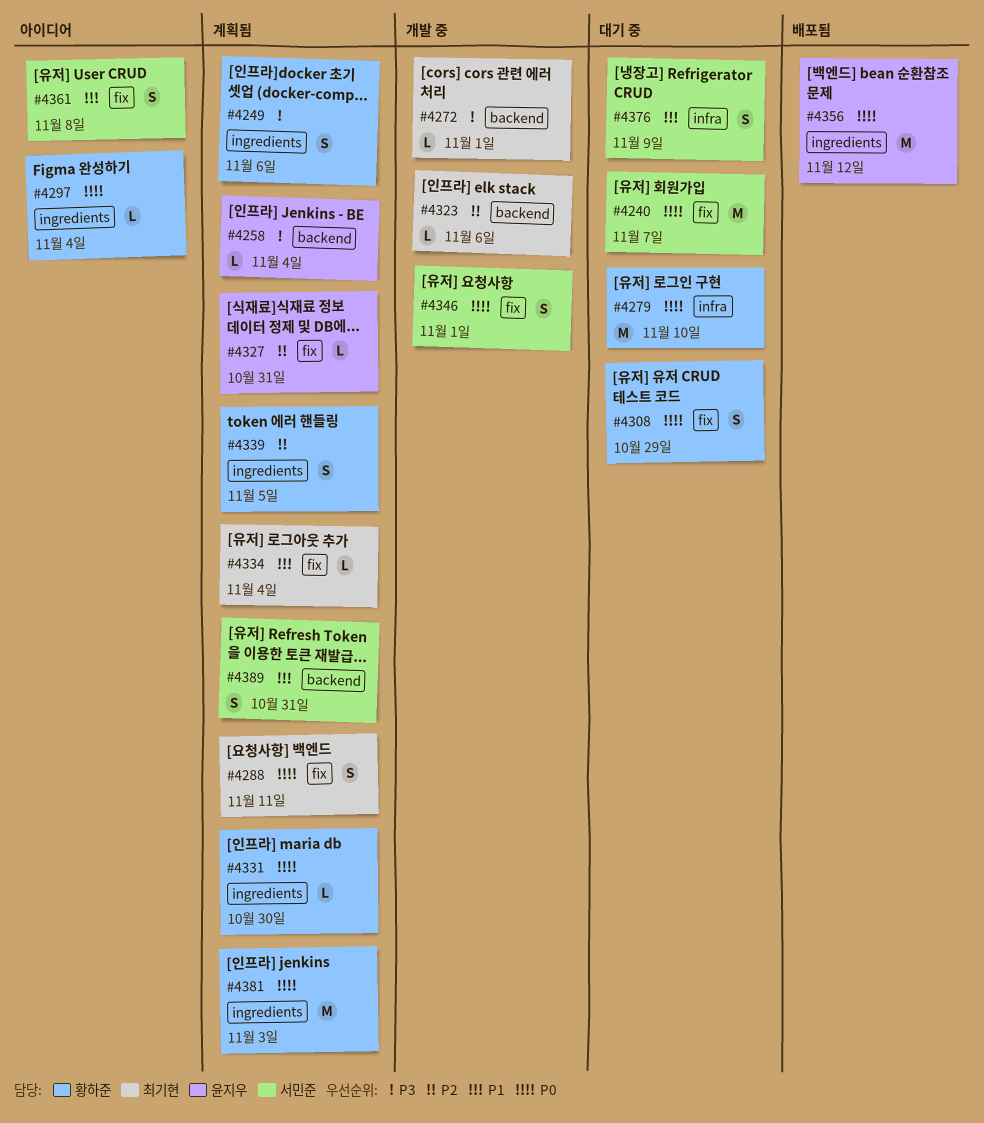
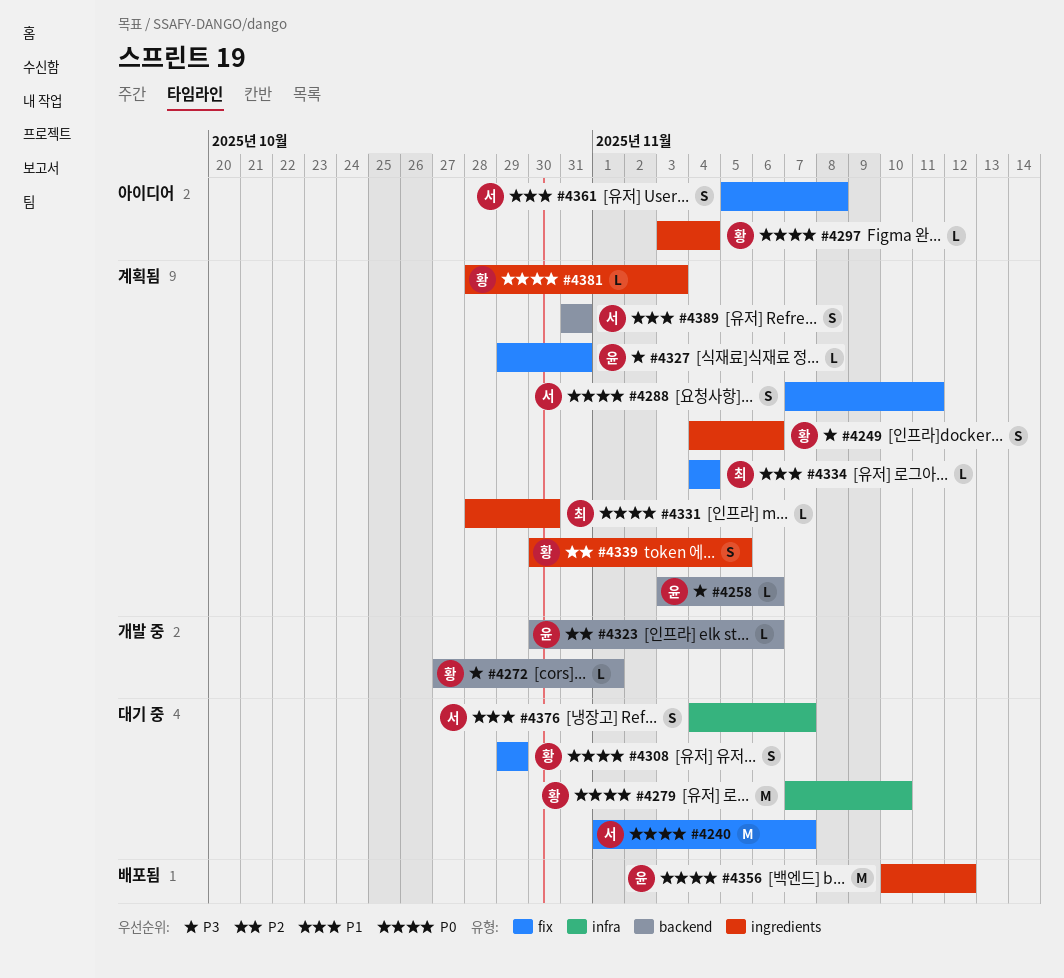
#4258, due: Nov 4 -> Nov 6
#4272, owner: 최기현 -> 황하준
#4288, owner: 최기현 -> 서민준
#4323, owner: 최기현 -> 윤지우
#4327, priority: P2 -> P3
#4331, owner: 황하준 -> 최기현
#4346: present -> none
#4376, due: Nov 9 -> Nov 7
#4381, estimate: M -> L

